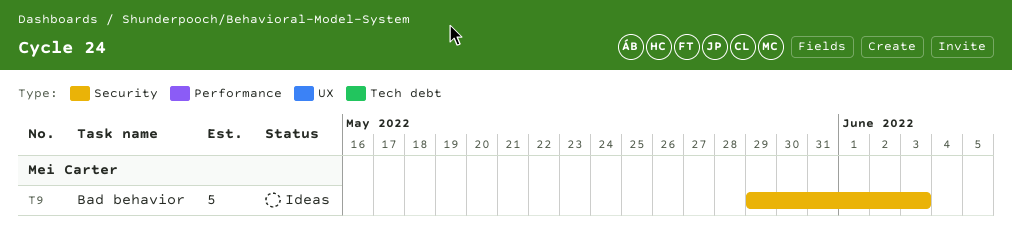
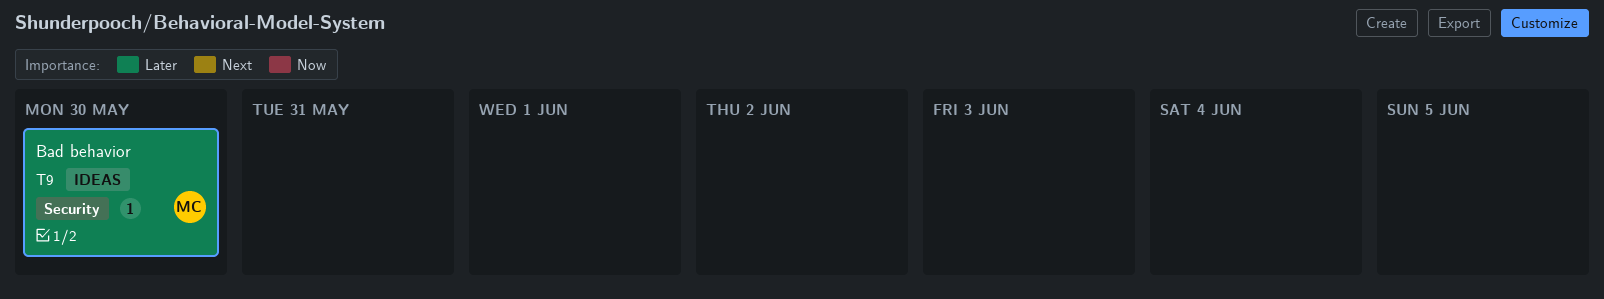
T9, estimate: 5 -> 1
T9, due: Jun 3 -> May 30

